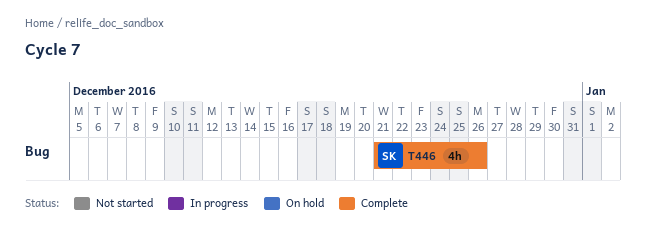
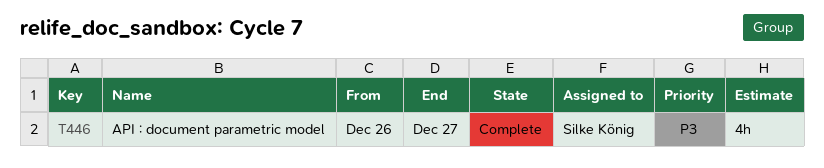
T446, start: Dec 21 -> Dec 26
T446, due: Dec 26 -> Dec 27

